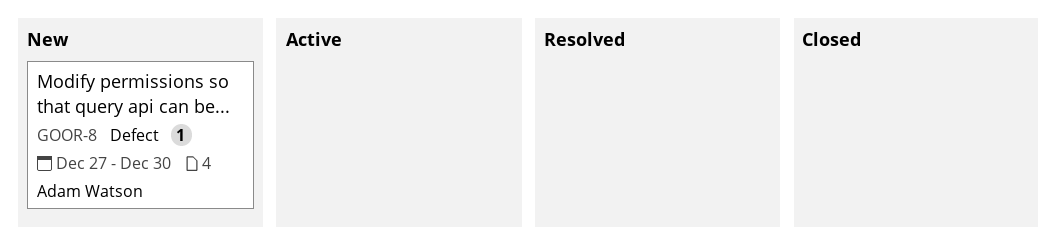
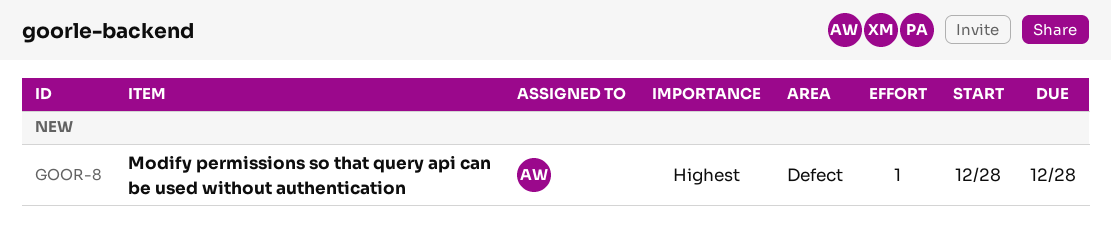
GOOR-8, start: Dec 27 -> Dec 28
GOOR-8, due: Dec 30 -> Dec 28

